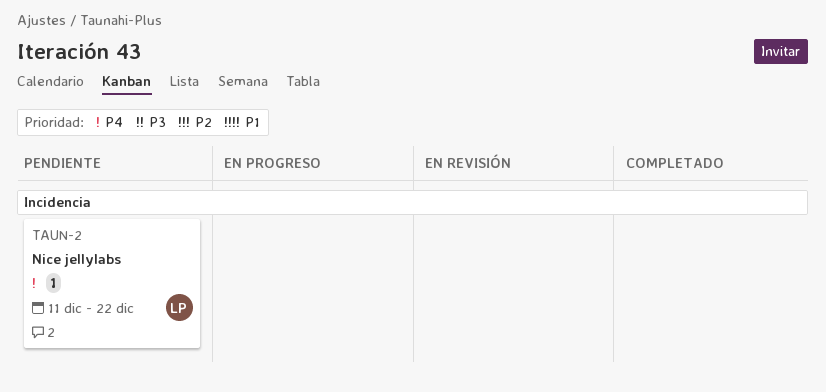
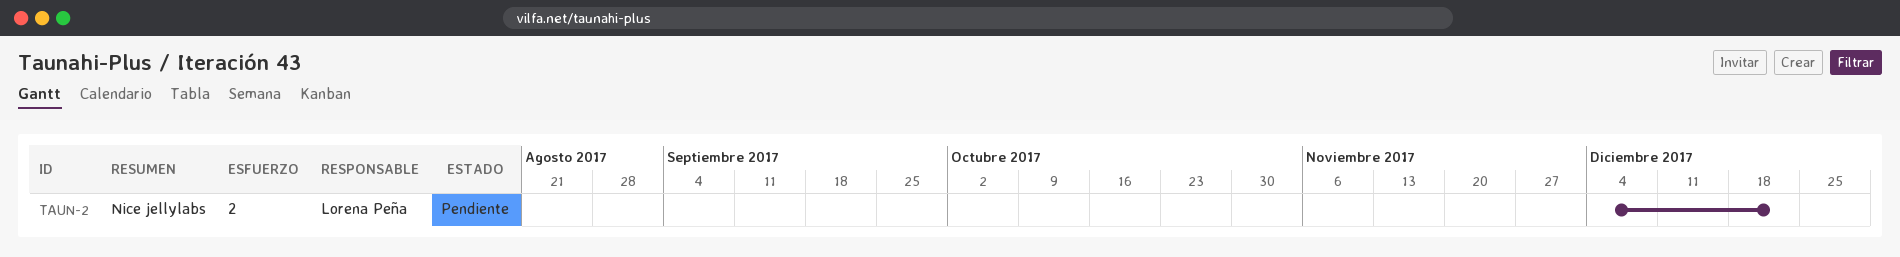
TAUN-2, estimate: 1 -> 2
TAUN-2, start: Dec 11 -> Dec 4

